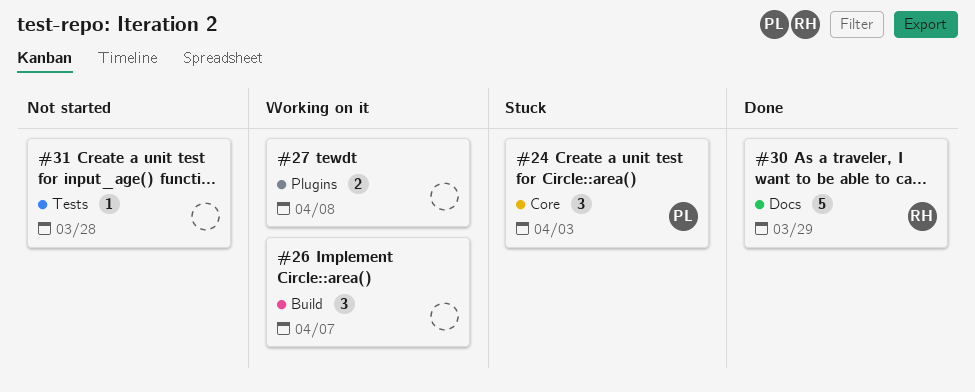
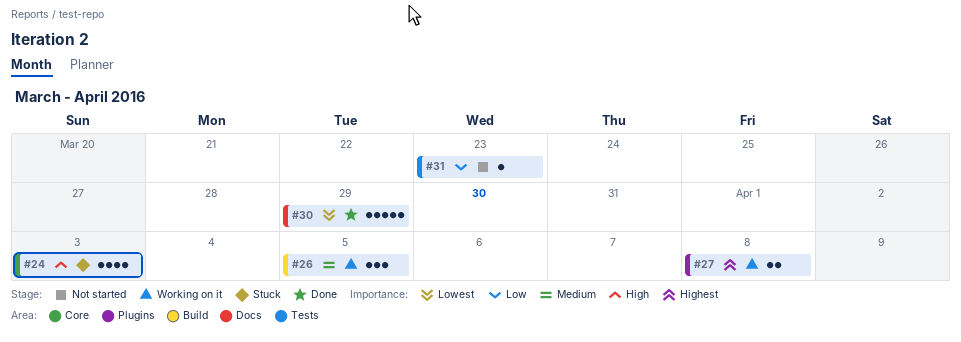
#24, estimate: 3 -> 4
#26, due: Apr 7 -> Apr 5
#31, due: Mar 28 -> Mar 23

